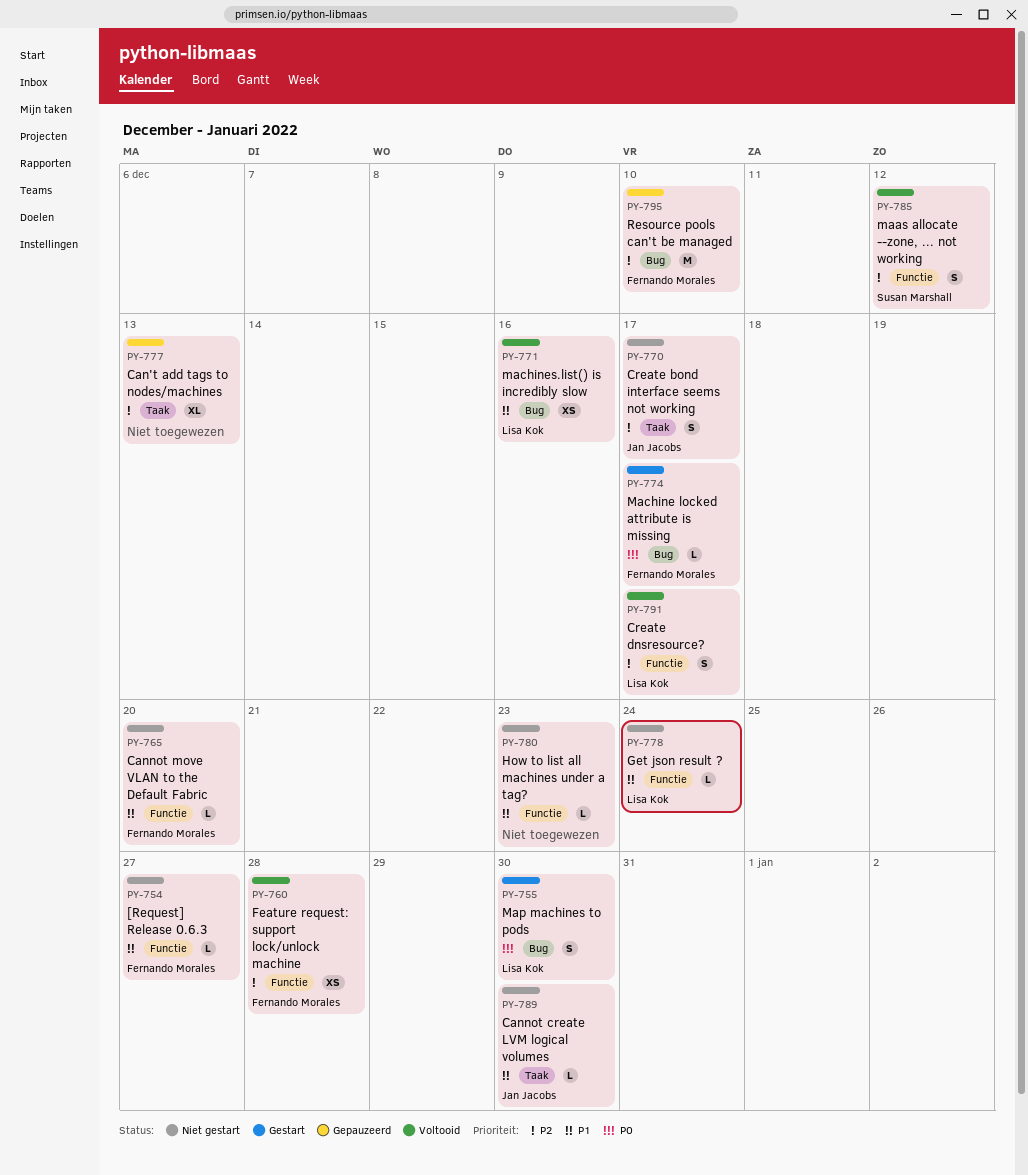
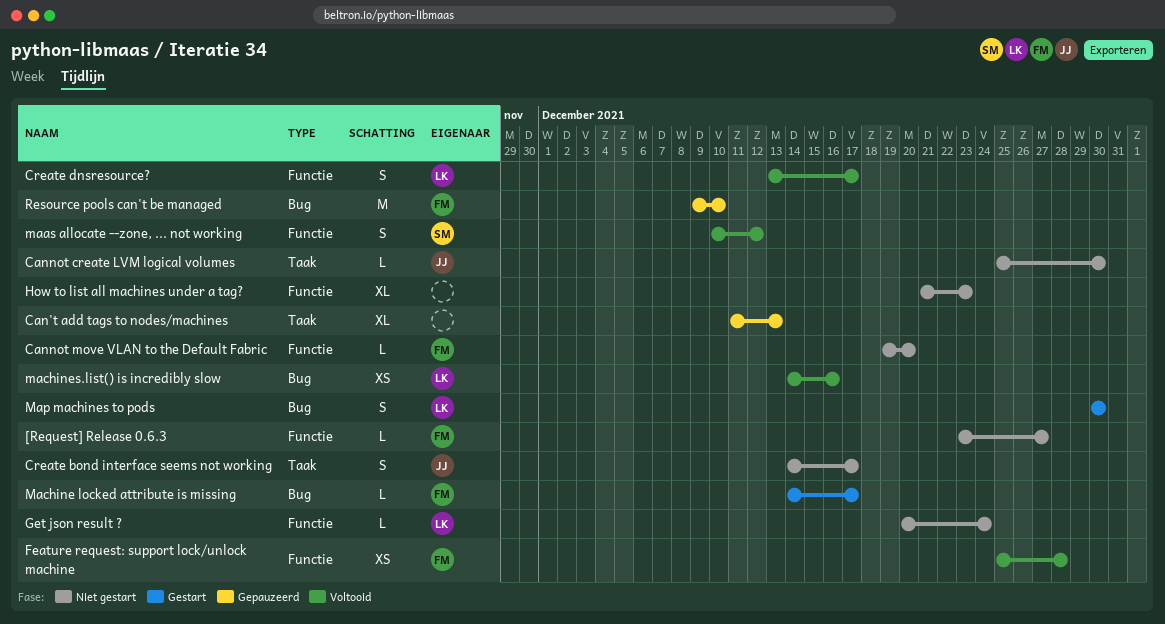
How to list all machines under a tag?, estimate: L -> XL

